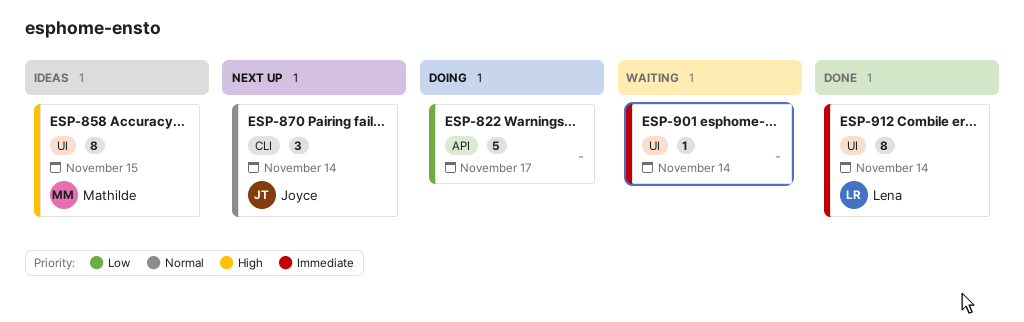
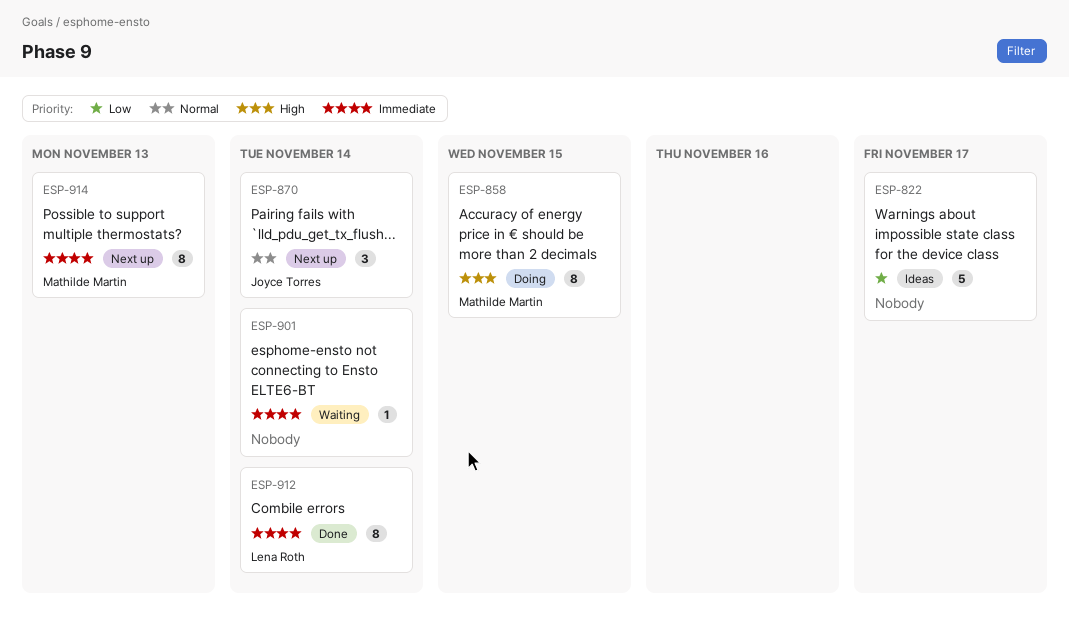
ESP-822, status: Doing -> Ideas
ESP-858, status: Ideas -> Doing
ESP-914: none -> present

